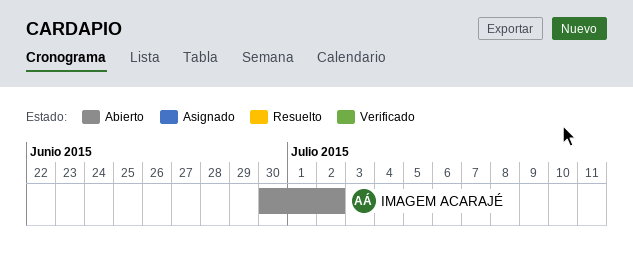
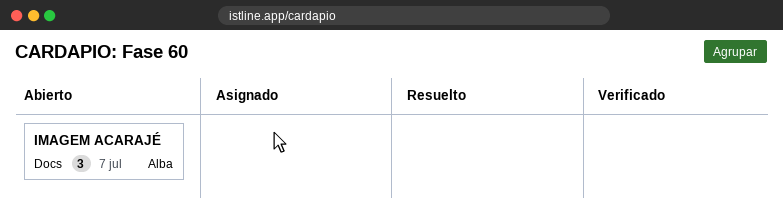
IMAGEM ACARAJÉ, due: Jul 2 -> Jul 7

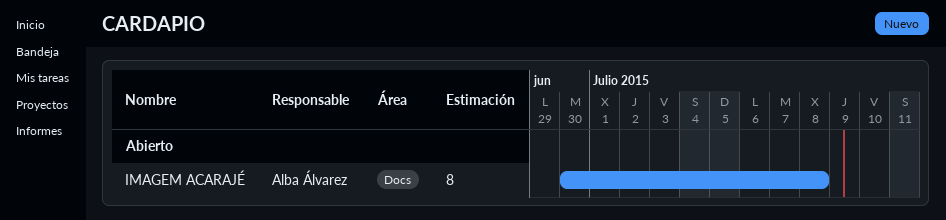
IMAGEM ACARAJÉ, estimate: 3 -> 8
IMAGEM ACARAJÉ, due: Jul 7 -> Jul 8

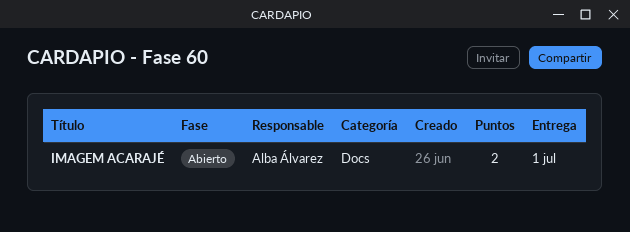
IMAGEM ACARAJÉ, estimate: 8 -> 2
IMAGEM ACARAJÉ, due: Jul 8 -> Jul 1

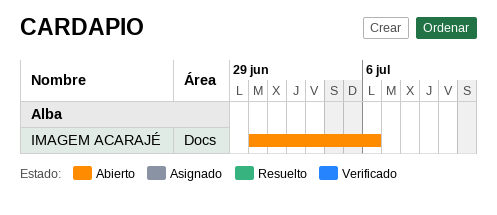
IMAGEM ACARAJÉ, due: Jul 1 -> Jul 6

